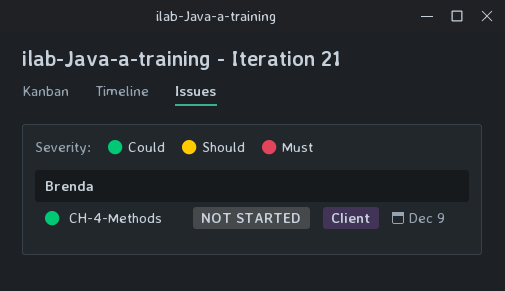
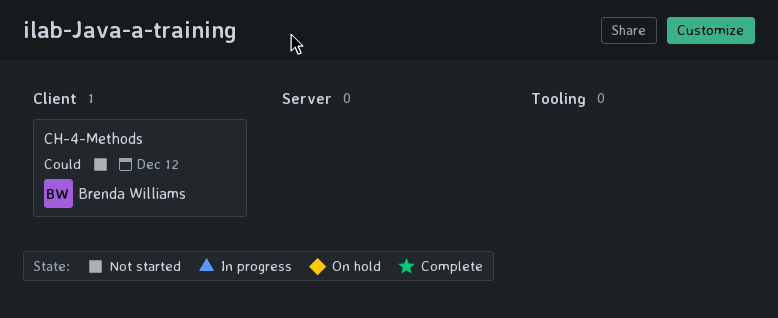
CH-4-Methods, due: Dec 9 -> Dec 12

